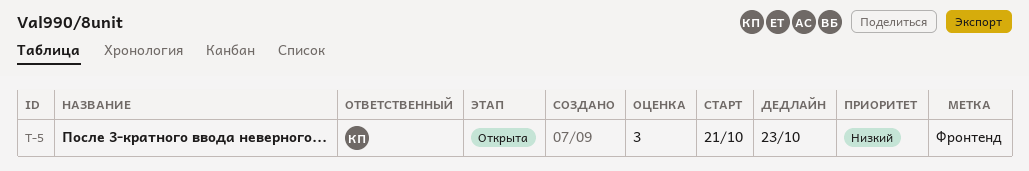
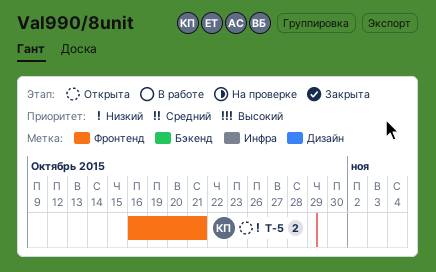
T-5, estimate: 3 -> 2
T-5, start: Oct 21 -> Oct 16
T-5, due: Oct 23 -> Oct 21

